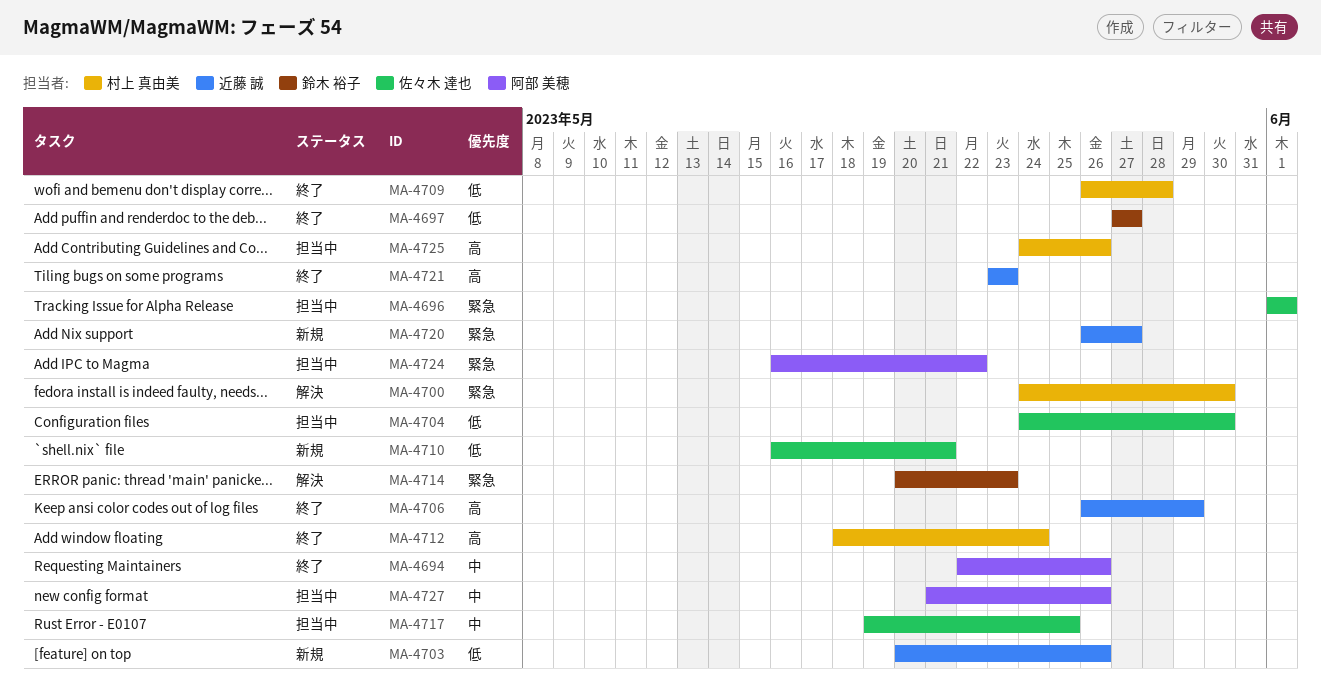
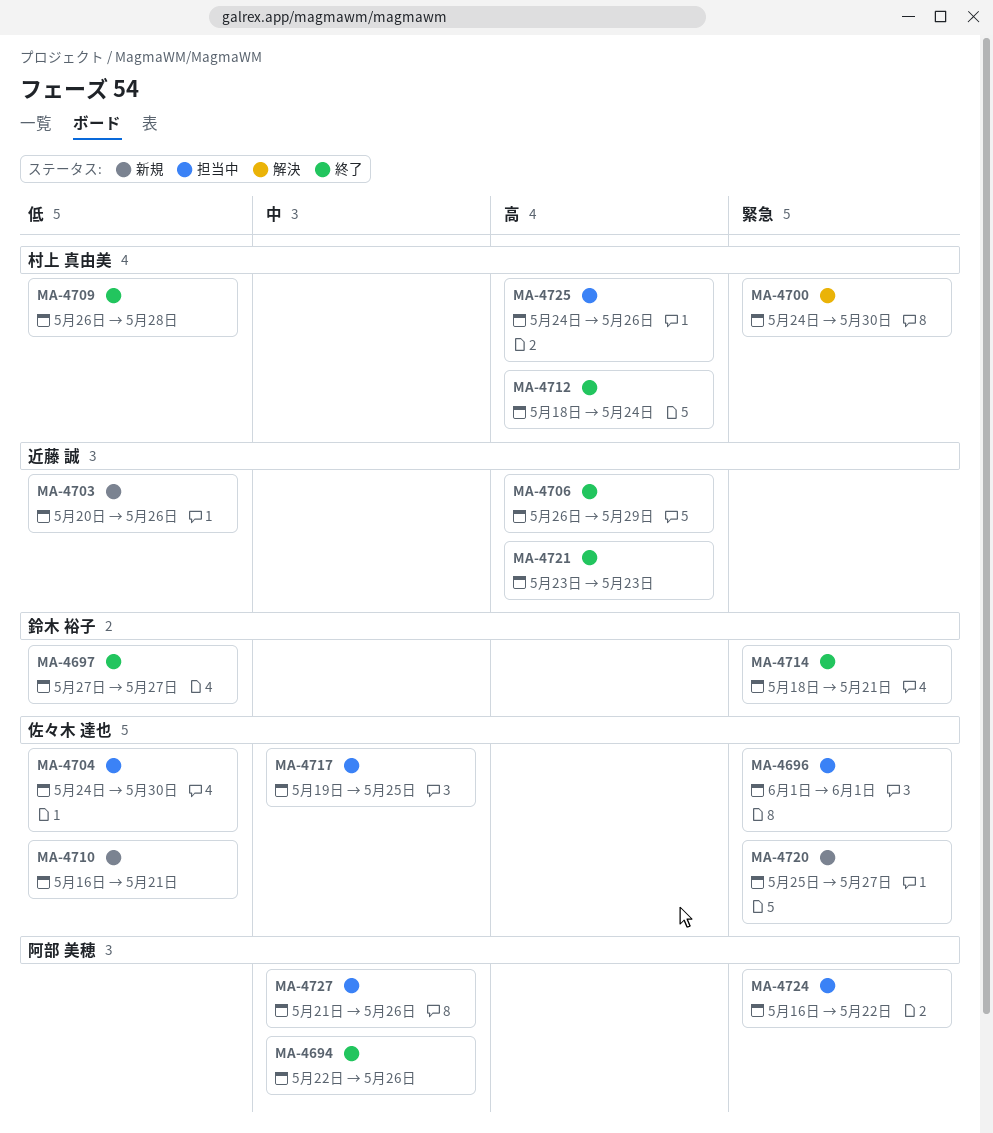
MA-4714, status: 解決 -> 終了
MA-4714, start: May 20 -> May 18
MA-4714, due: May 23 -> May 21
MA-4720, owner: 近藤 誠 -> 佐々木 達也
MA-4720, start: May 26 -> May 25

